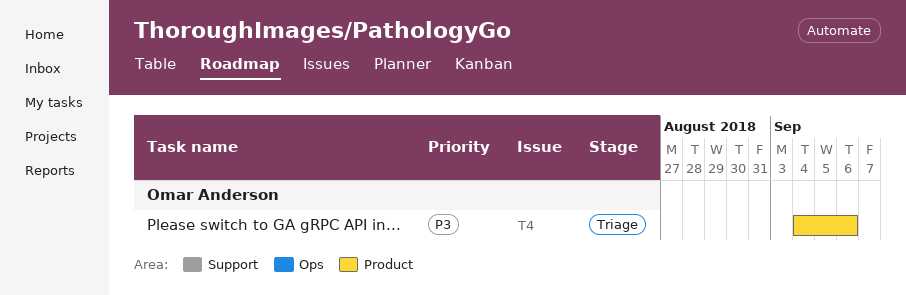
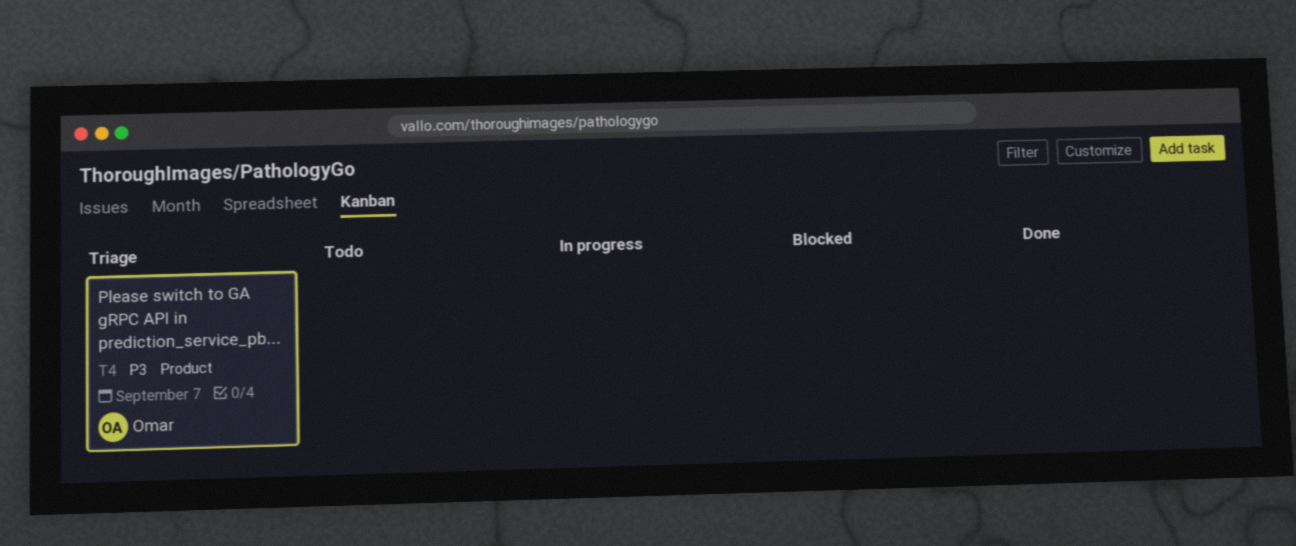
T4, due: Sep 6 -> Sep 7

